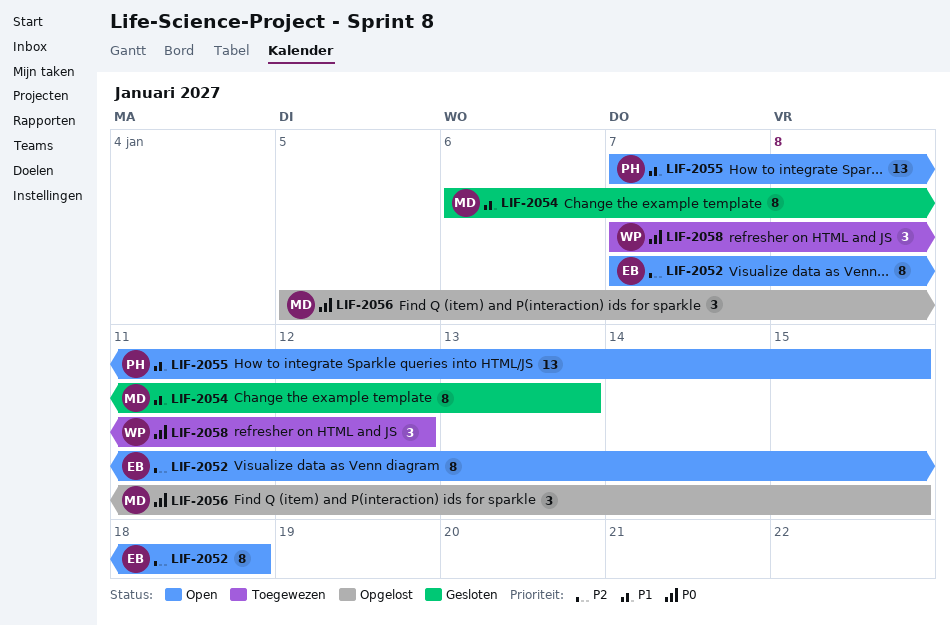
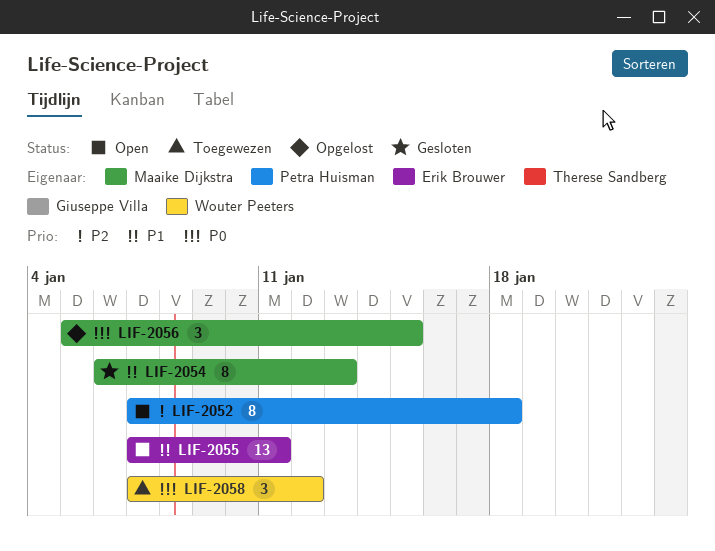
LIF-2052, owner: Erik Brouwer -> Petra Huisman
LIF-2055, owner: Petra Huisman -> Erik Brouwer
LIF-2055, due: Jan 15 -> Jan 11

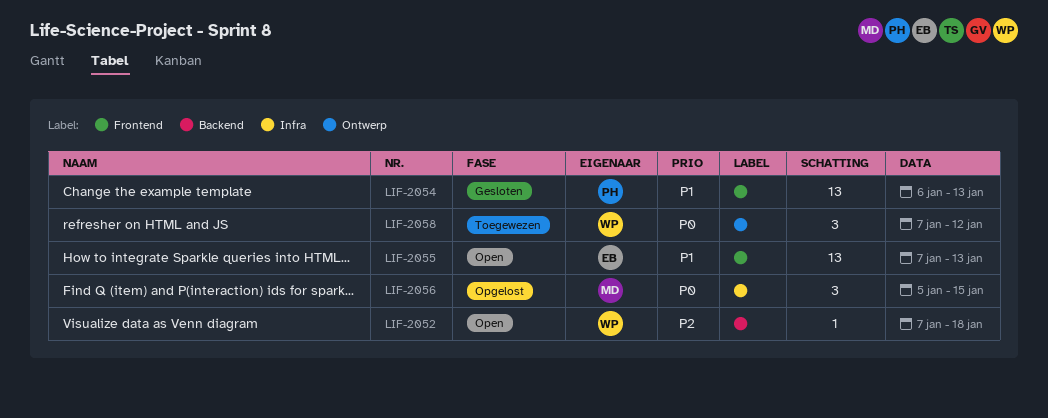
LIF-2052, owner: Petra Huisman -> Wouter Peeters
LIF-2052, estimate: 8 -> 1
LIF-2054, owner: Maaike Dijkstra -> Petra Huisman
LIF-2054, estimate: 8 -> 13
LIF-2055, due: Jan 11 -> Jan 13

